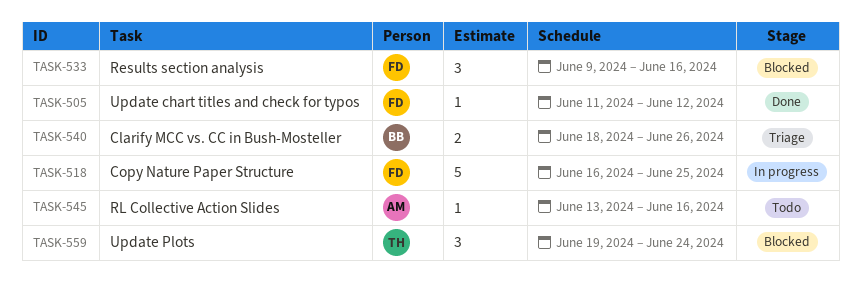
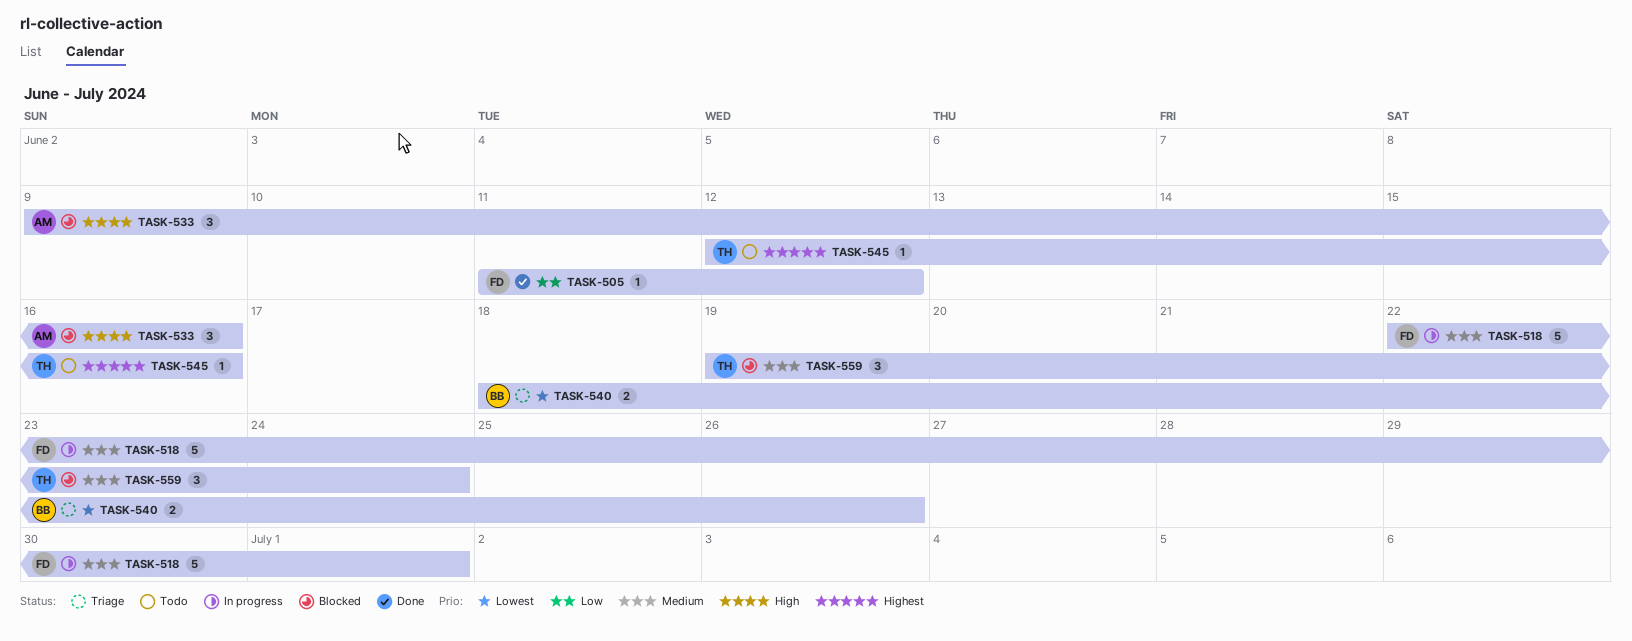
TASK-518, start: Jun 16 -> Jun 22
TASK-518, due: Jun 25 -> Jul 1
TASK-533, owner: FD -> AM
TASK-545, owner: AM -> TH
TASK-545, start: Jun 13 -> Jun 12

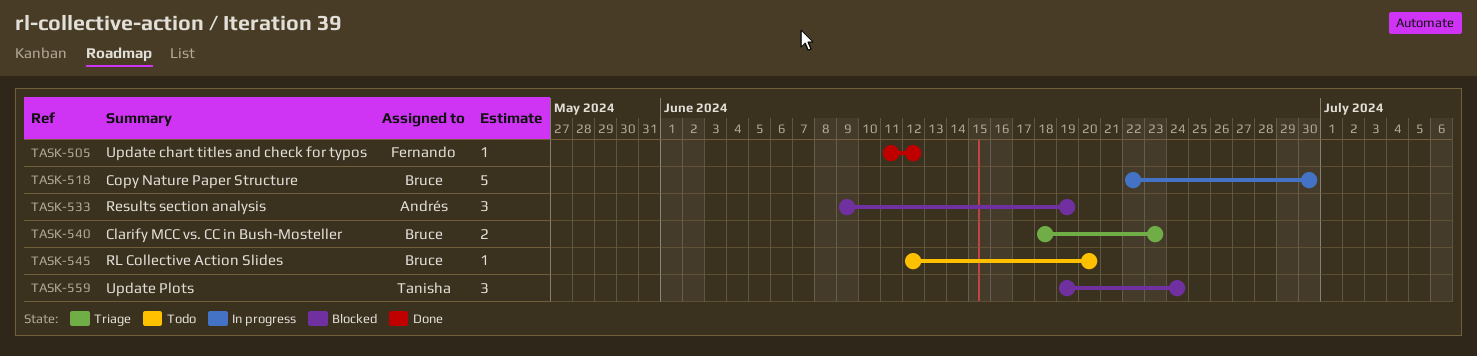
TASK-518, owner: Fernando -> Bruce
TASK-518, due: Jul 1 -> Jun 30
TASK-533, due: Jun 16 -> Jun 19
TASK-540, due: Jun 26 -> Jun 23
TASK-545, owner: Tanisha -> Bruce
TASK-545, due: Jun 16 -> Jun 20

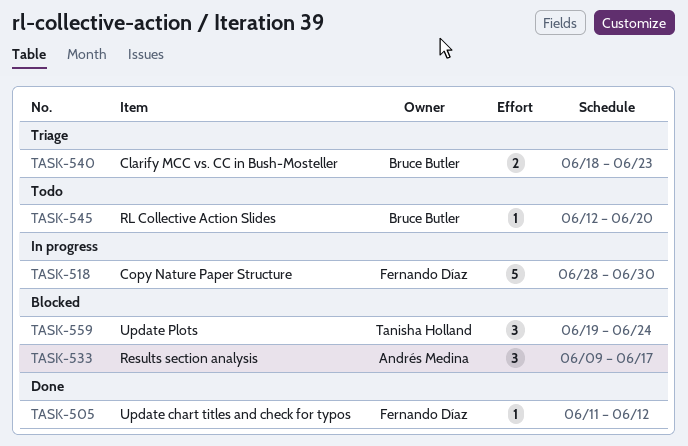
TASK-518, owner: Bruce Butler -> Fernando Díaz
TASK-518, start: Jun 22 -> Jun 28
TASK-533, due: Jun 19 -> Jun 17

